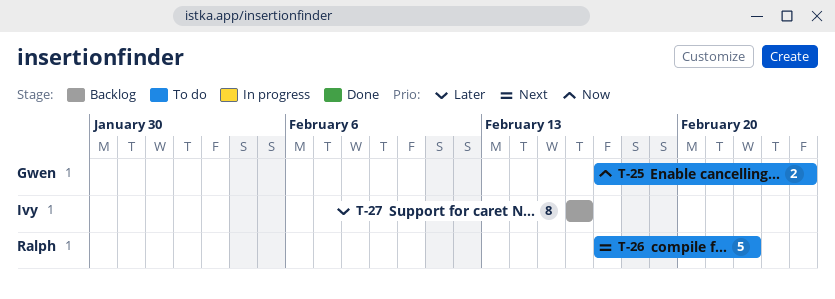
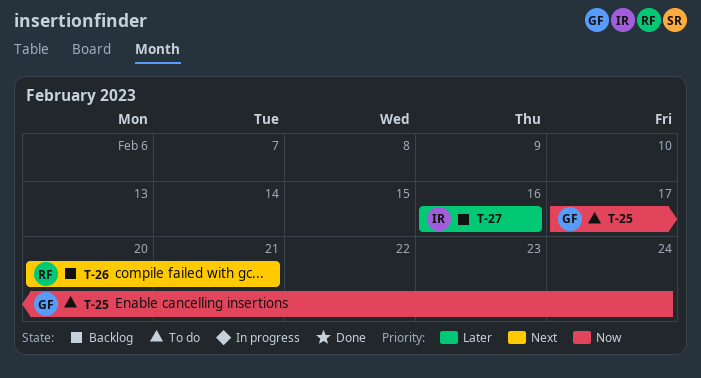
T-26, status: To do -> Backlog
T-26, start: Feb 17 -> Feb 20
T-26, due: Feb 22 -> Feb 21

